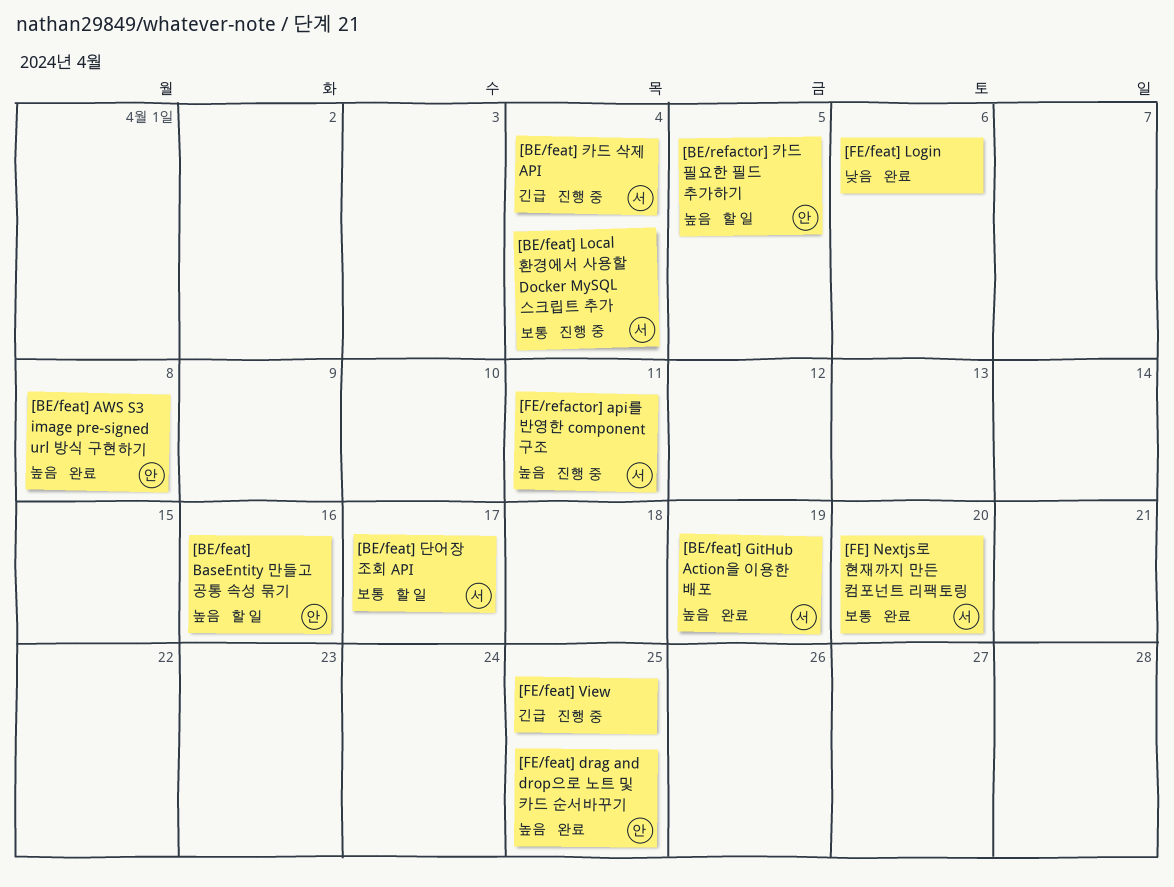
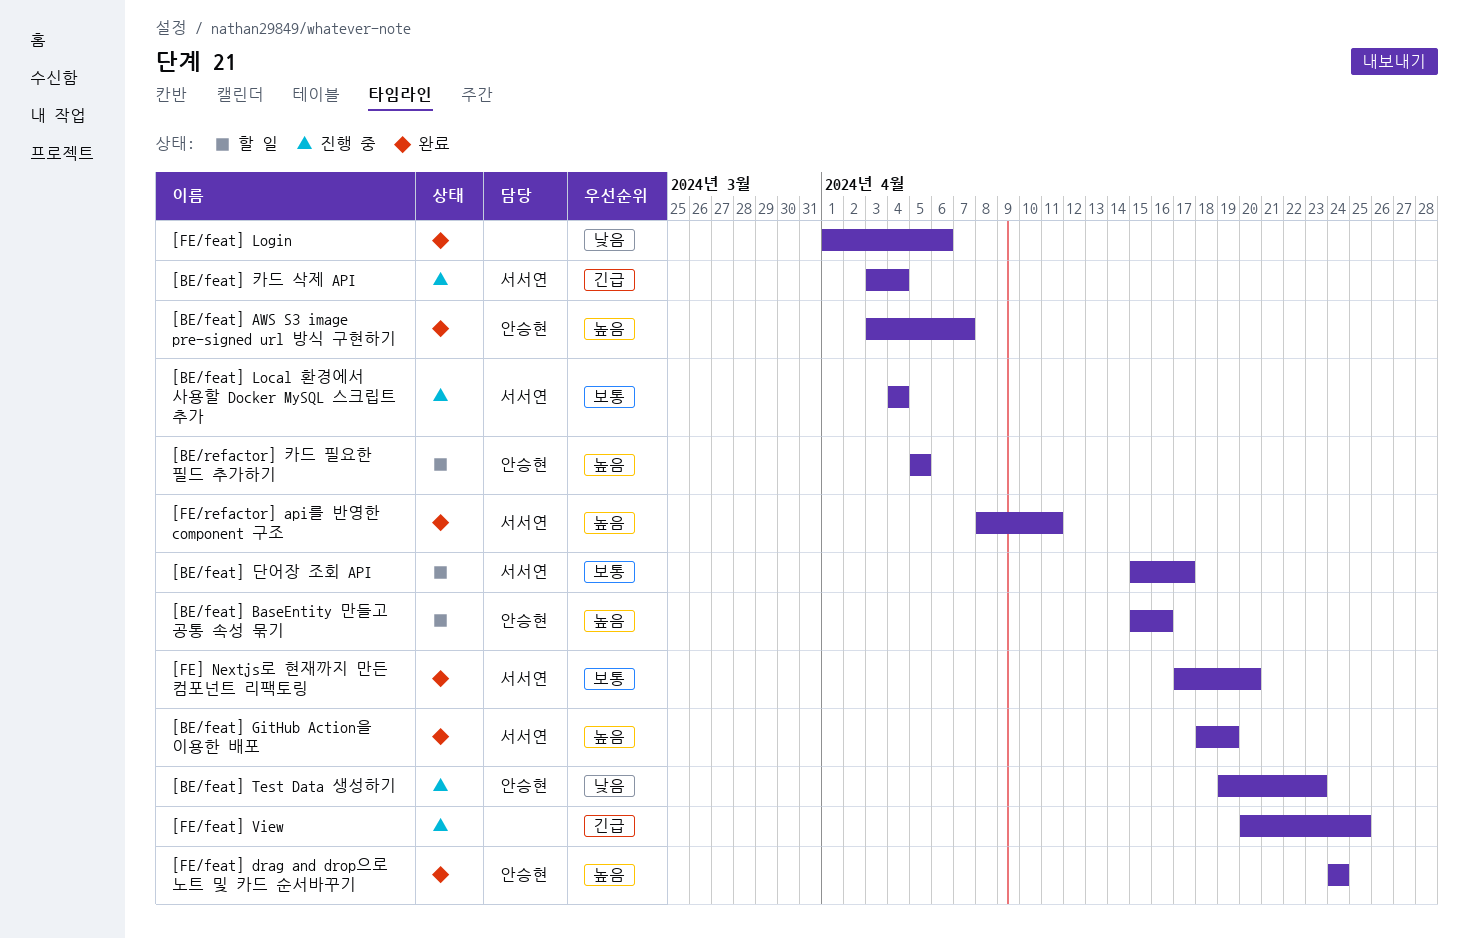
[BE/feat] AWS S3 image pre-signed url 방식 구현하기, due: Apr 8 -> Apr 7
[BE/feat] Test Data 생성하기: none -> present
[FE/feat] drag and drop으로 노트 및 카드 순서바꾸기, due: Apr 25 -> Apr 24
[FE/refactor] api를 반영한 component 구조, status: 진행 중 -> 완료

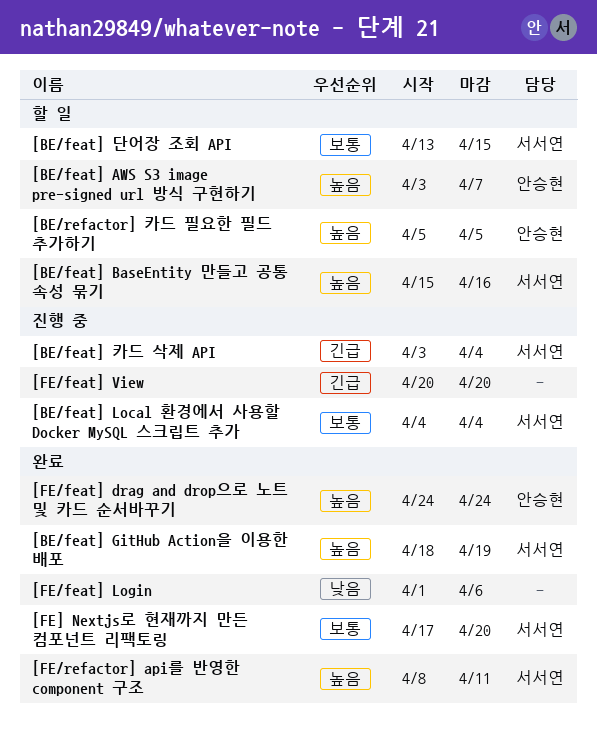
[BE/feat] AWS S3 image pre-signed url 방식 구현하기, status: 완료 -> 할 일
[BE/feat] BaseEntity 만들고 공통 속성 묶기, owner: 안승현 -> 서서연
[BE/feat] Test Data 생성하기: present -> none
[BE/feat] 단어장 조회 API, start: Apr 15 -> Apr 13
[BE/feat] 단어장 조회 API, due: Apr 17 -> Apr 15
[FE/feat] View, due: Apr 25 -> Apr 20

